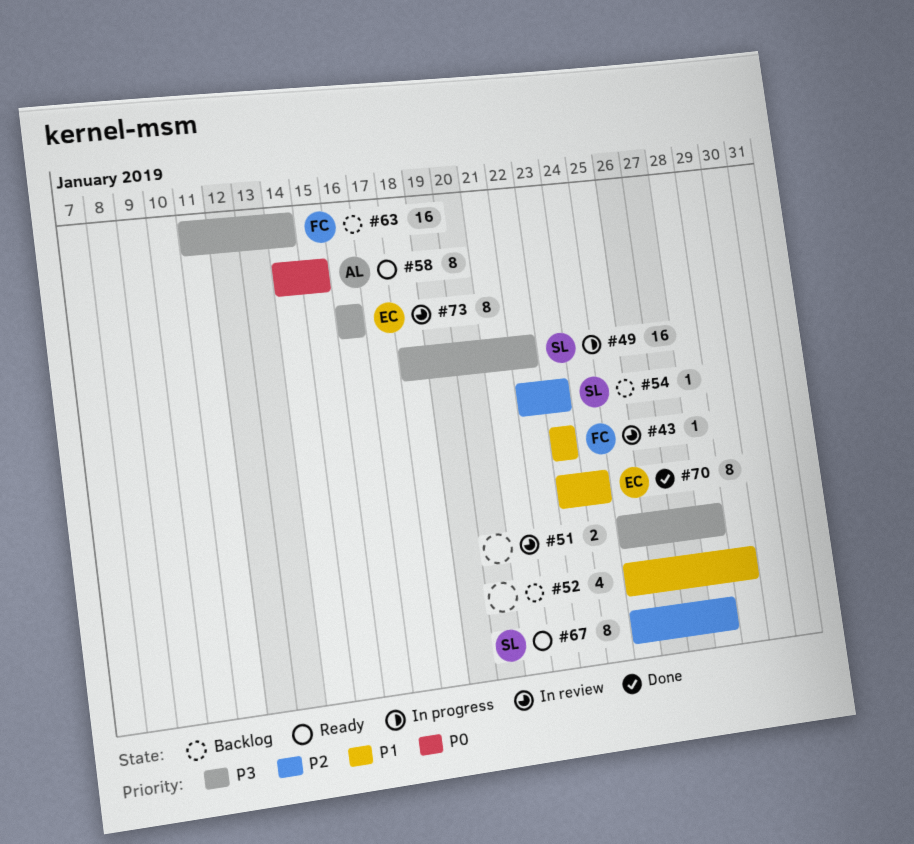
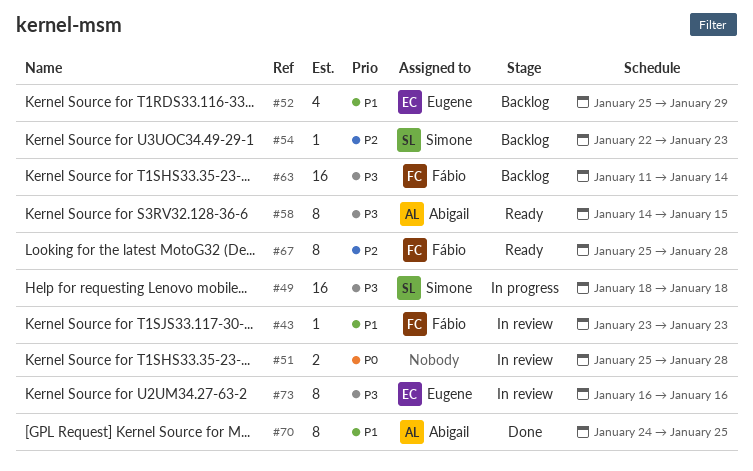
#49, due: Jan 22 -> Jan 18
#51, priority: P3 -> P0
#52, owner: none -> Eugene
#58, priority: P0 -> P3
#67, owner: Simone -> Fábio
#70, owner: Eugene -> Abigail
#70, start: Jan 23 -> Jan 24
#70, due: Jan 24 -> Jan 25

